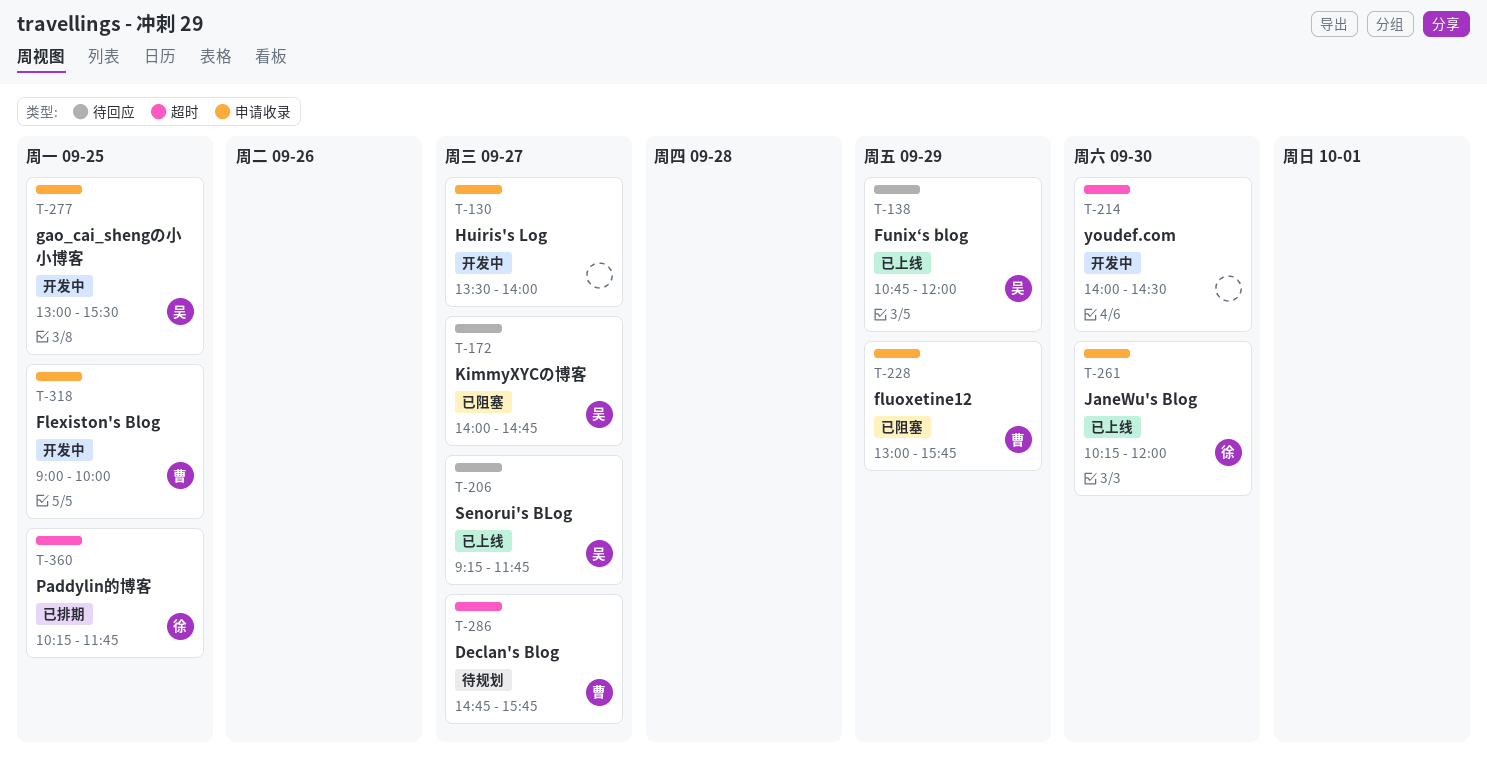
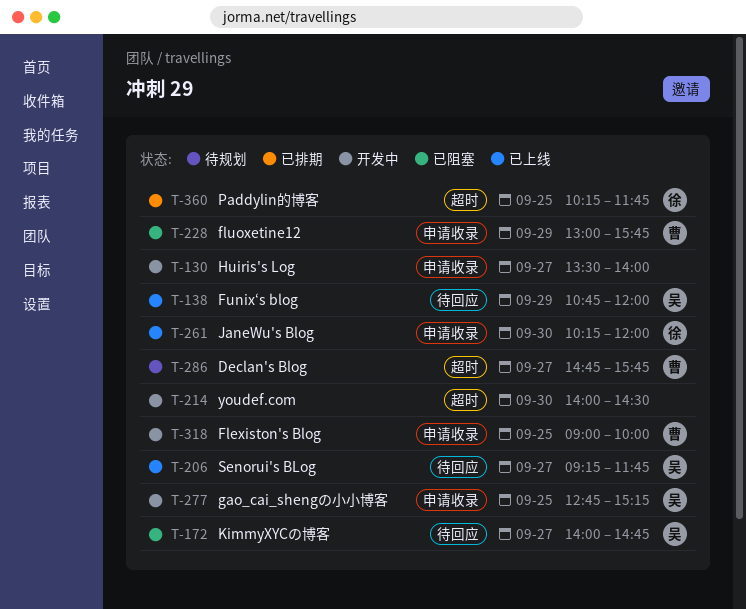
T-277, begins: 13:00 -> 12:45
T-277, ends: 15:30 -> 15:15

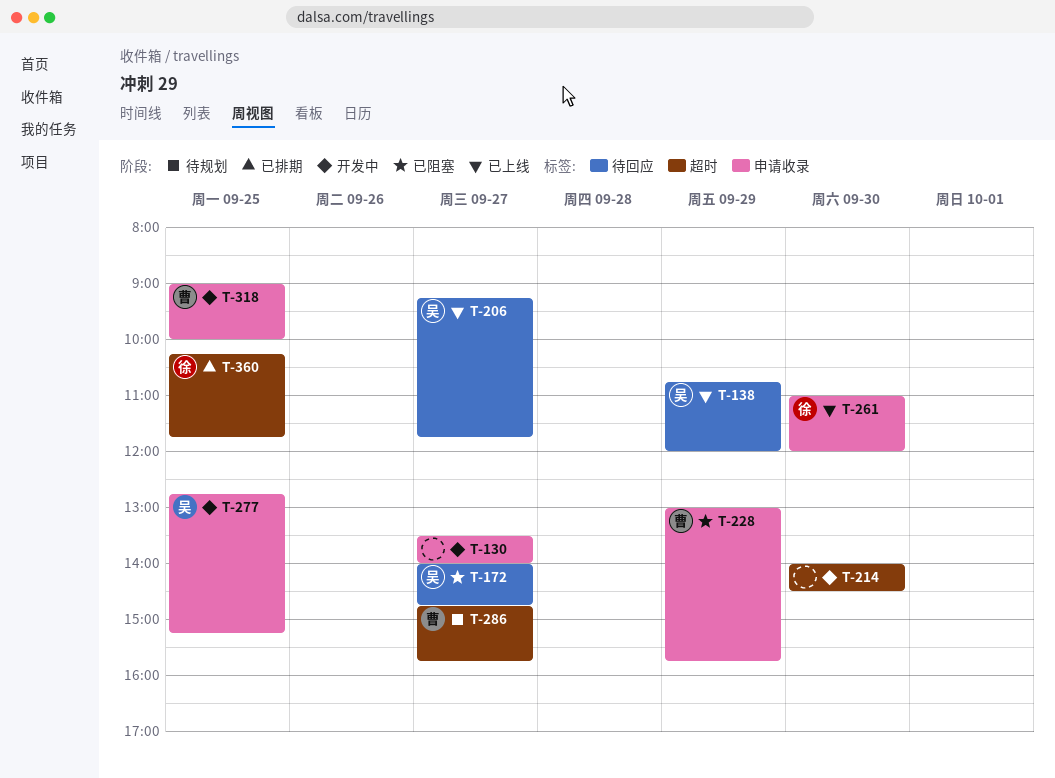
T-261, begins: 10:15 -> 11:00

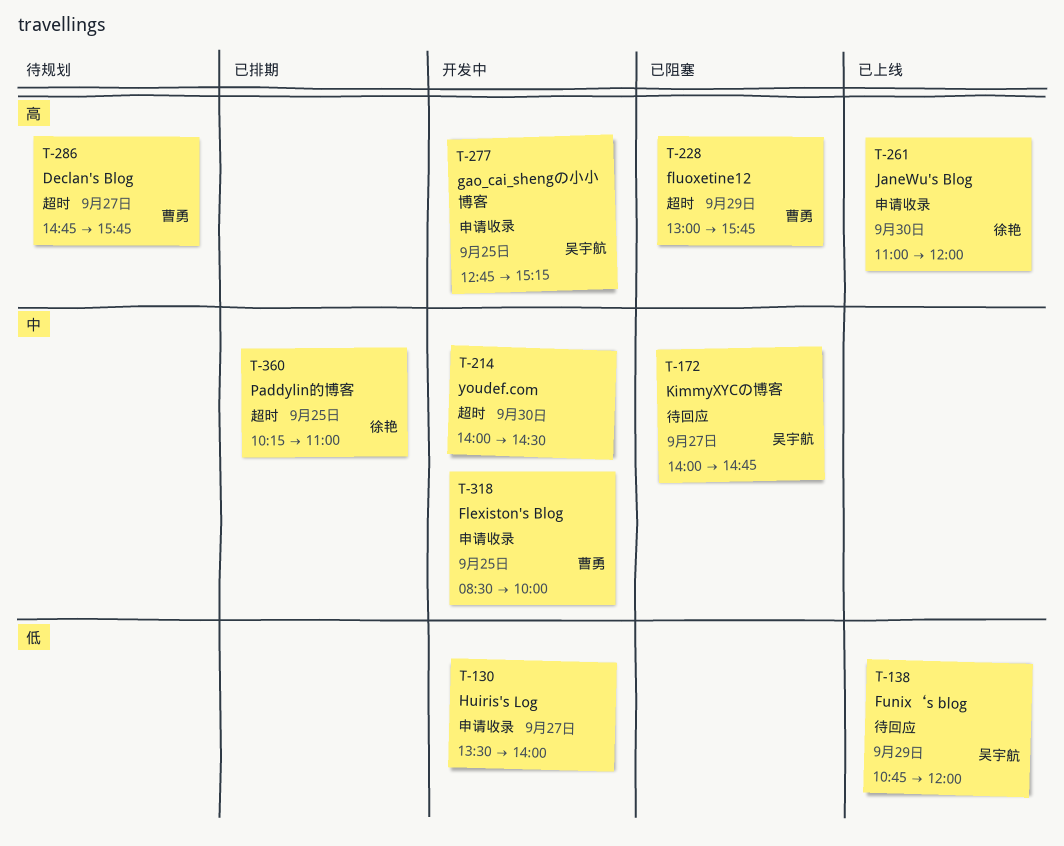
T-206: present -> none
T-228, label: 申请收录 -> 超时
T-318, begins: 09:00 -> 08:30
T-360, ends: 11:45 -> 11:00

